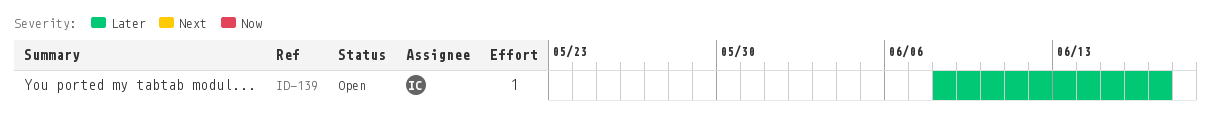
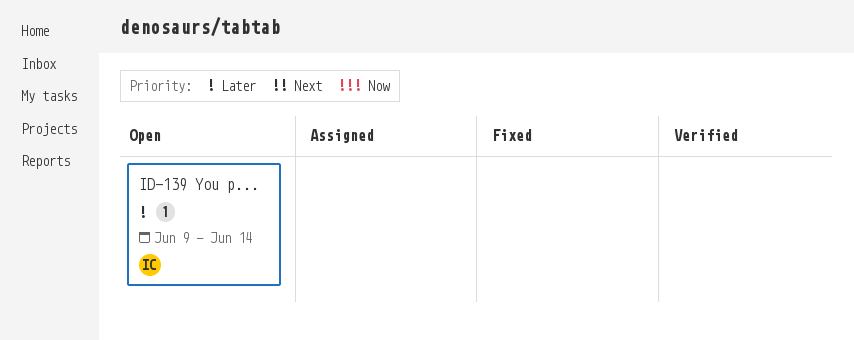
ID-139, start: Jun 8 -> Jun 9
ID-139, due: Jun 17 -> Jun 14

